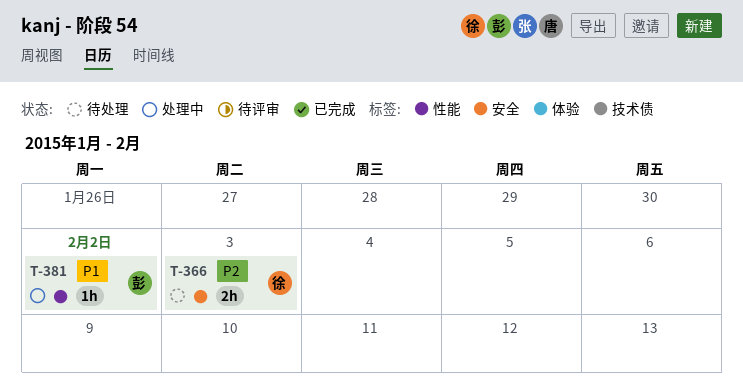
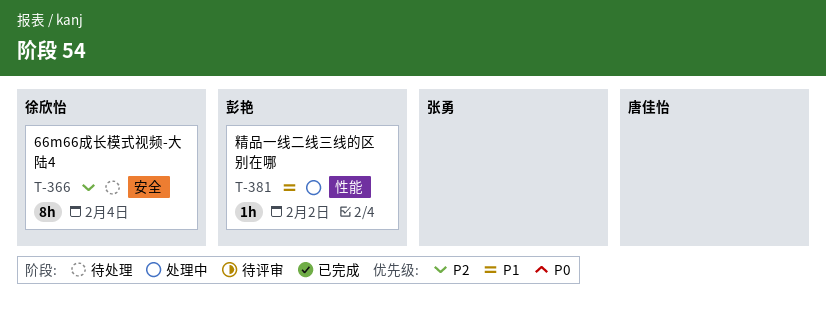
T-366, estimate: 2h -> 8h
T-366, due: Feb 3 -> Feb 4

